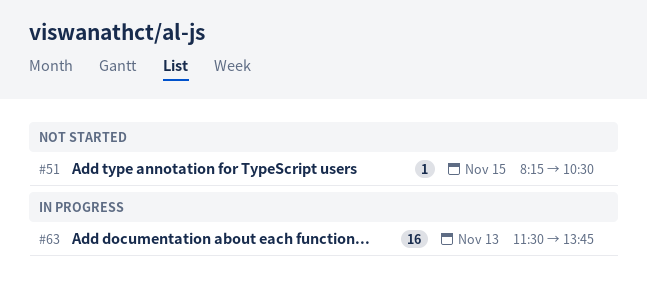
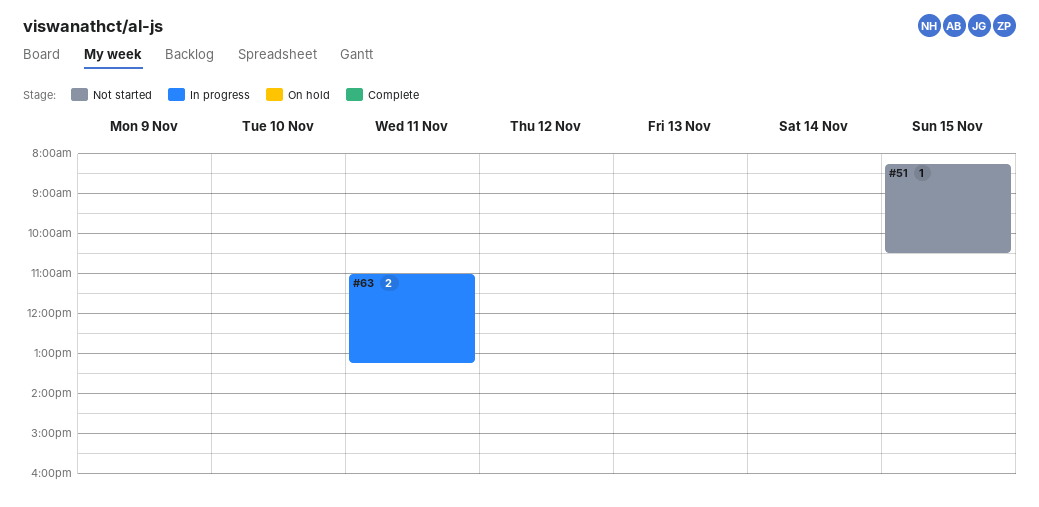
#63, estimate: 16 -> 2
#63, day: Nov 13 -> Nov 11
#63, begins: 11:30 -> 11:00
#63, ends: 13:45 -> 13:15

